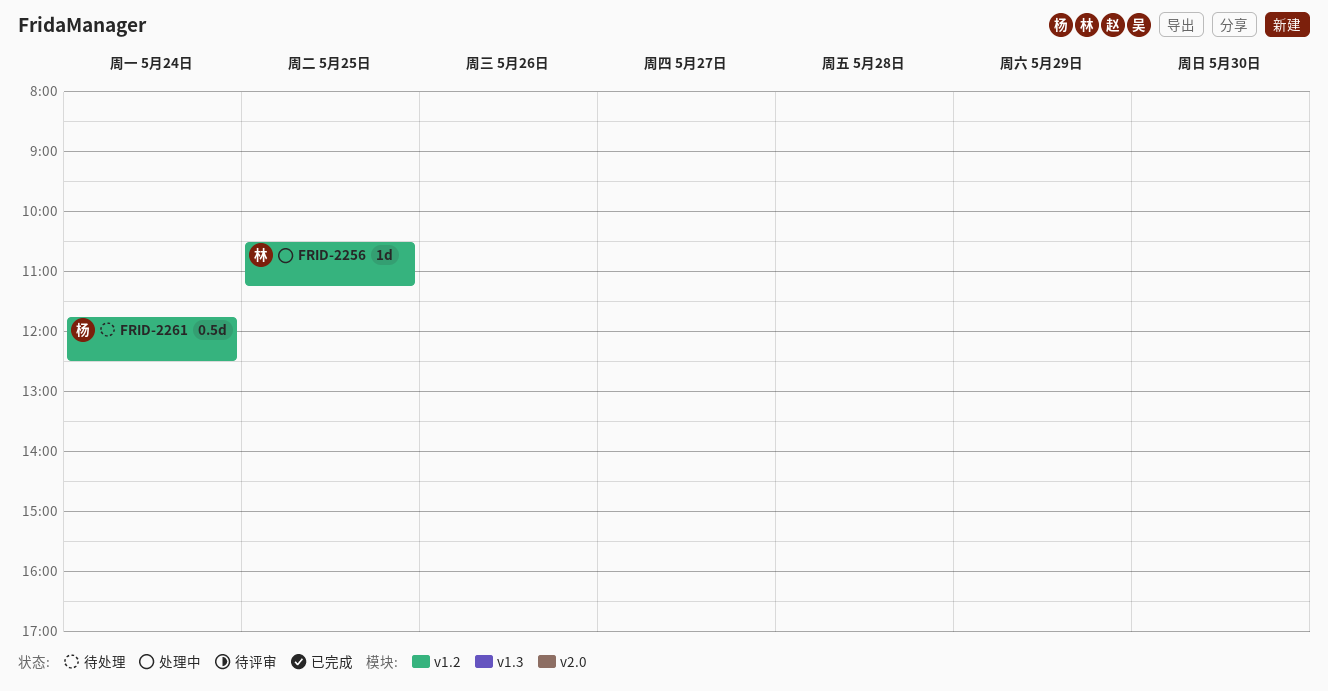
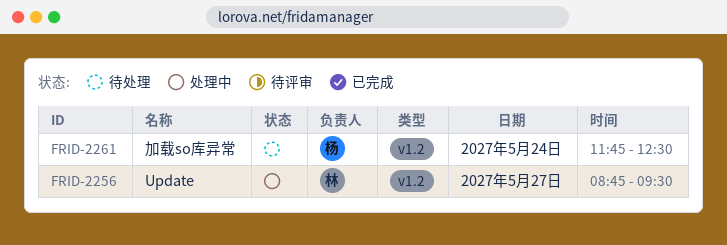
FRID-2256, day: May 25 -> May 27
FRID-2256, begins: 10:30 -> 08:45
FRID-2256, ends: 11:15 -> 09:30

